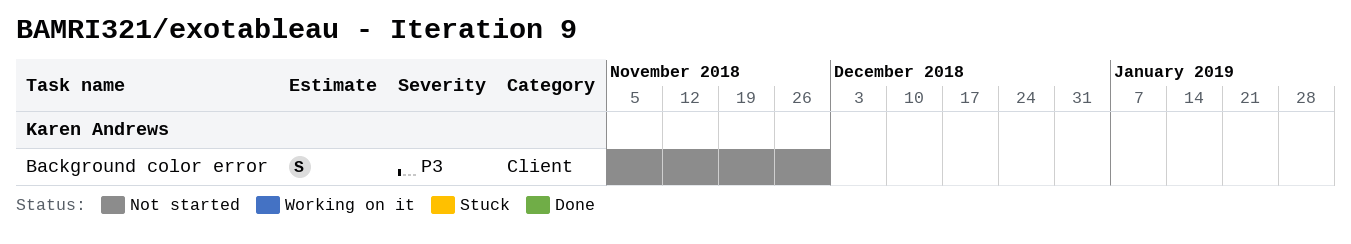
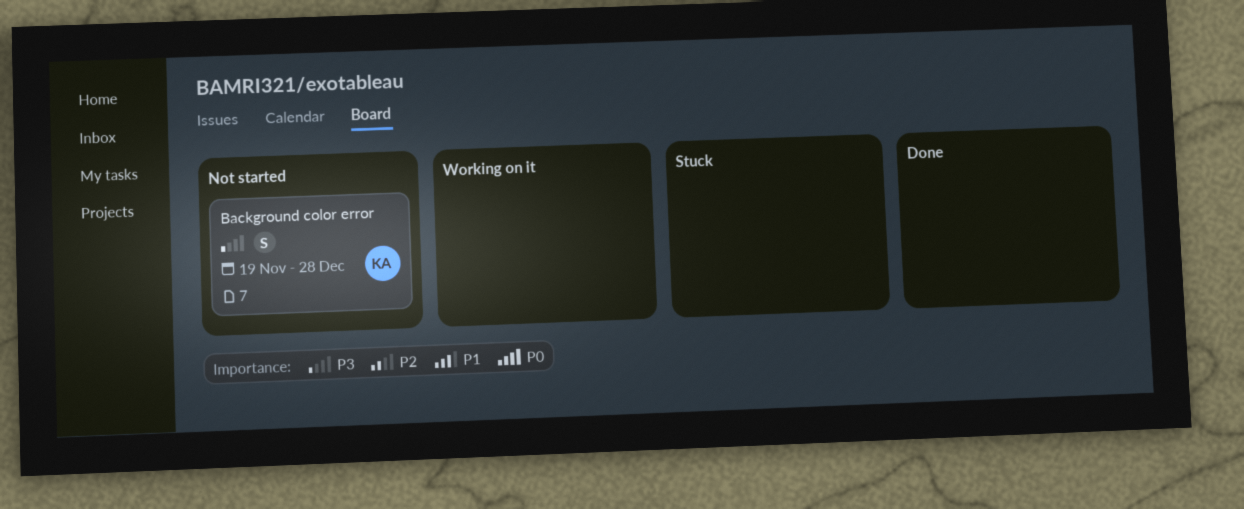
Background color error, start: Nov 5 -> Nov 19
Background color error, due: Nov 30 -> Dec 28

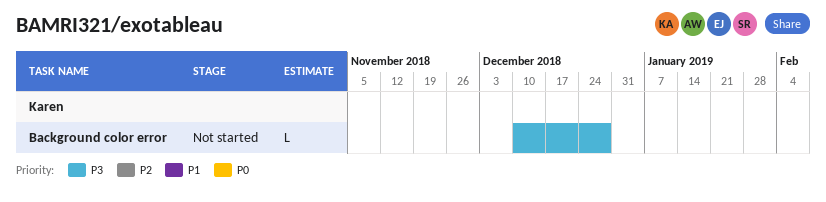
Background color error, estimate: S -> L
Background color error, start: Nov 19 -> Dec 10

